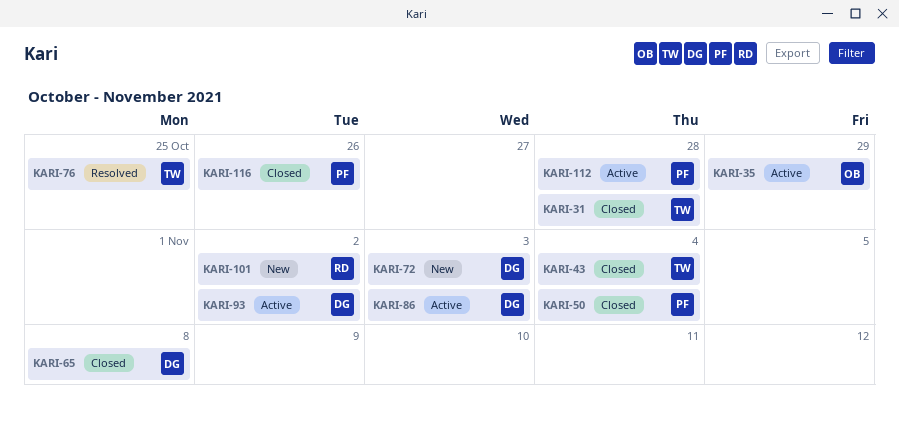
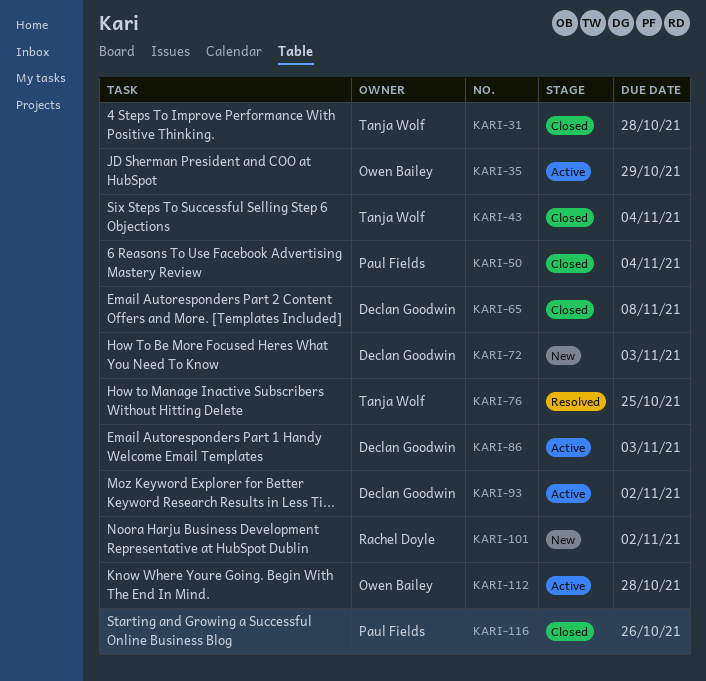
KARI-112, owner: Paul Fields -> Owen Bailey

